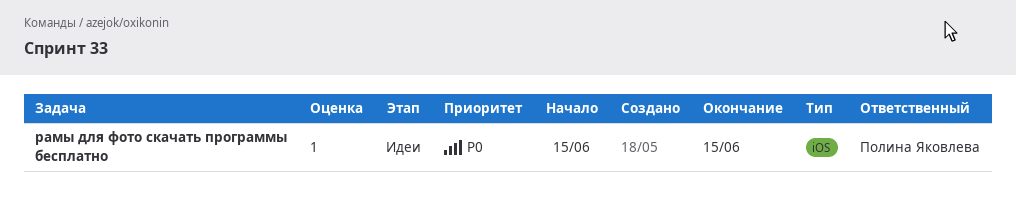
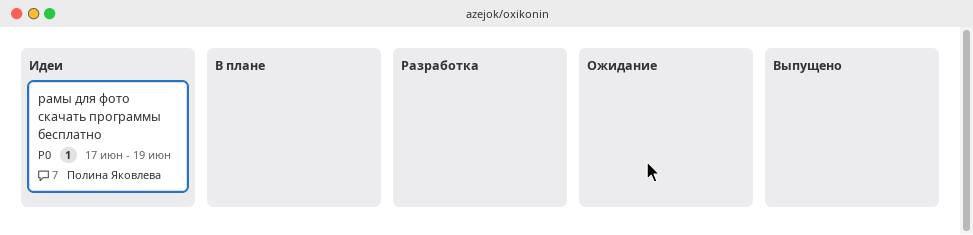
рамы для фото скачать программы бесплатно, start: Jun 15 -> Jun 17
рамы для фото скачать программы бесплатно, due: Jun 15 -> Jun 19

